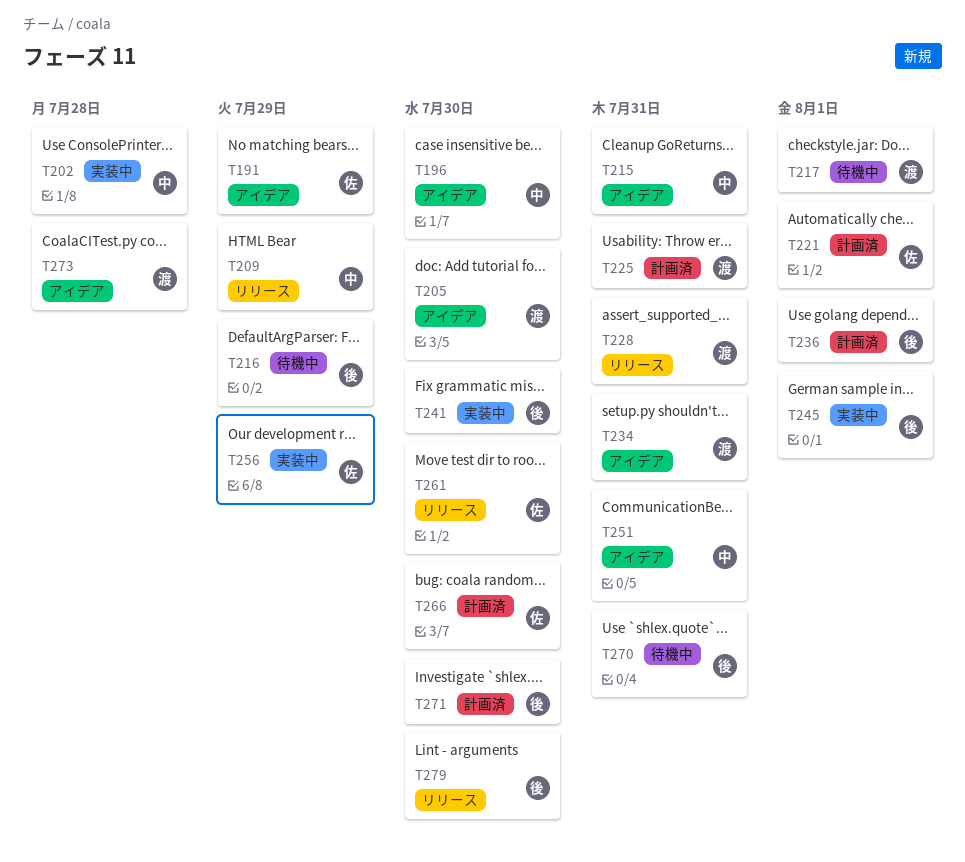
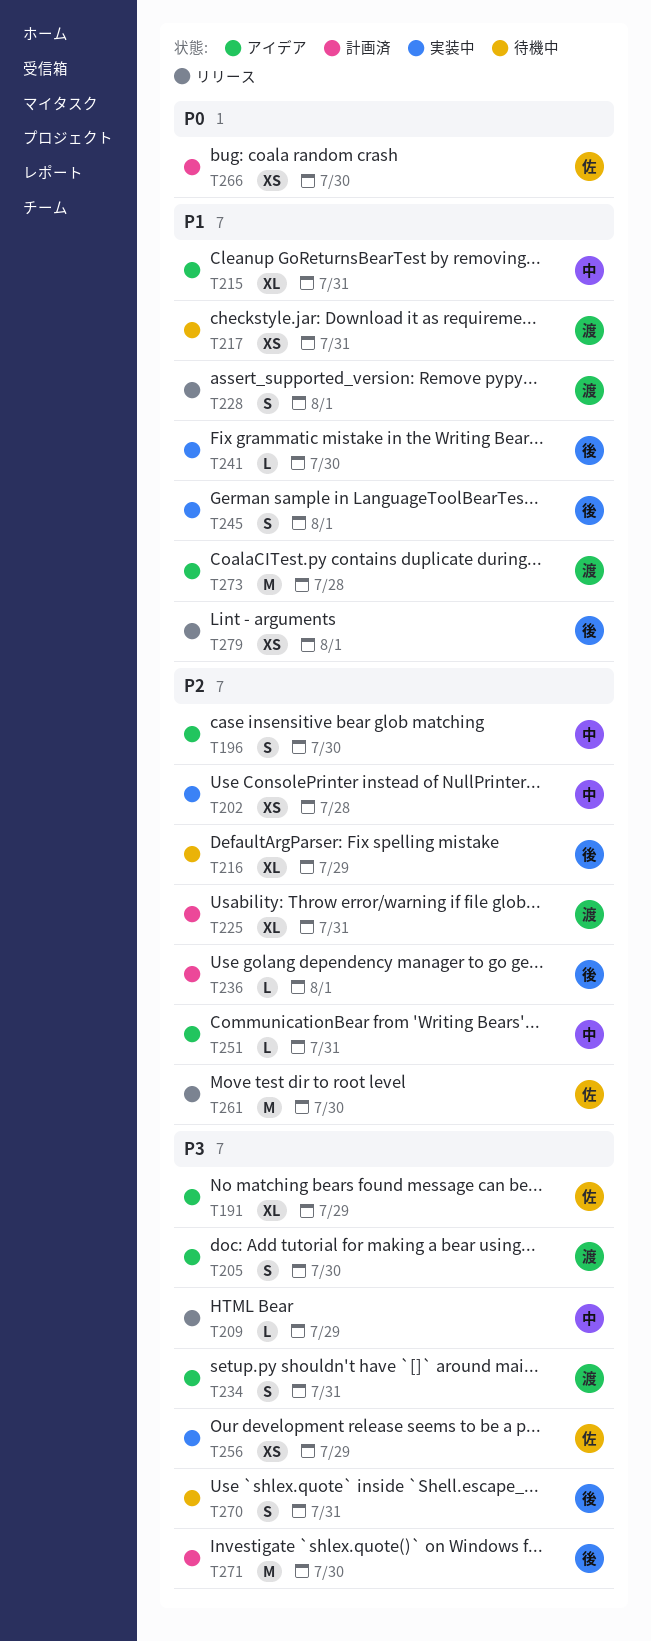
T217, due: Aug 1 -> Jul 31
T221: present -> none
T228, due: Jul 31 -> Aug 1
T279, due: Jul 30 -> Aug 1

